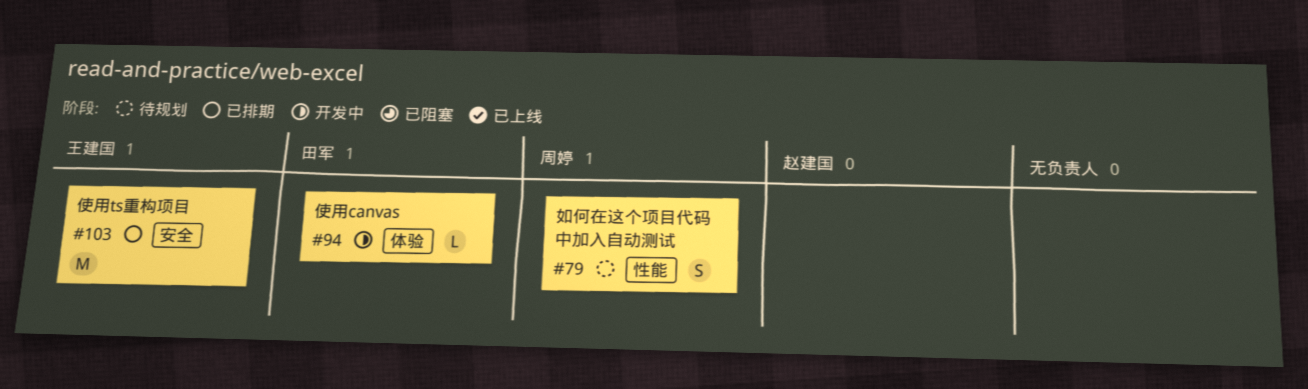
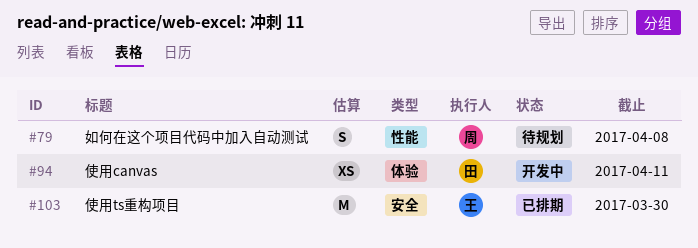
#94, estimate: L -> XS

